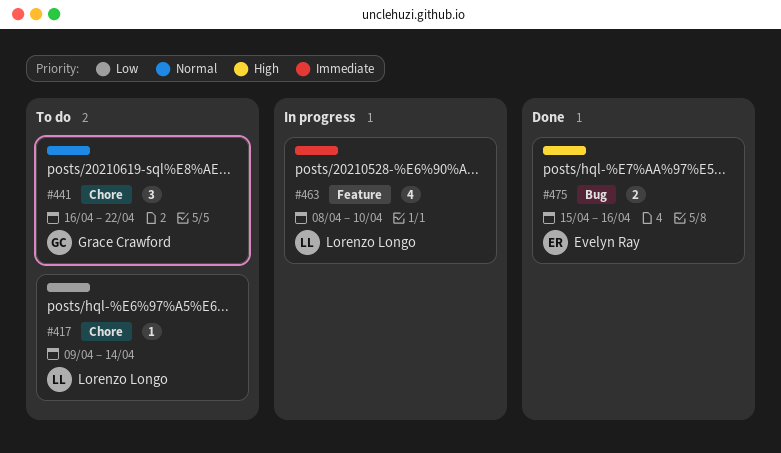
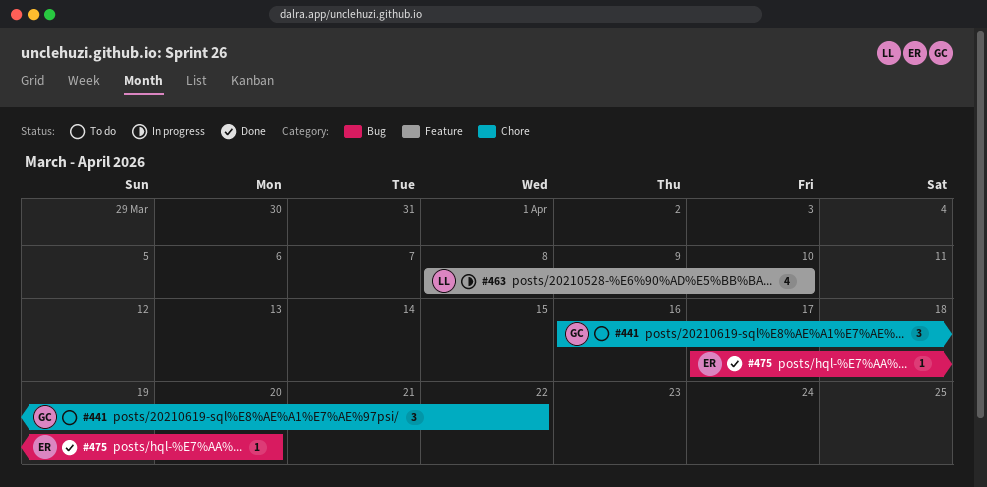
#417: present -> none
#475, estimate: 2 -> 1
#475, start: Apr 15 -> Apr 17
#475, due: Apr 16 -> Apr 20

